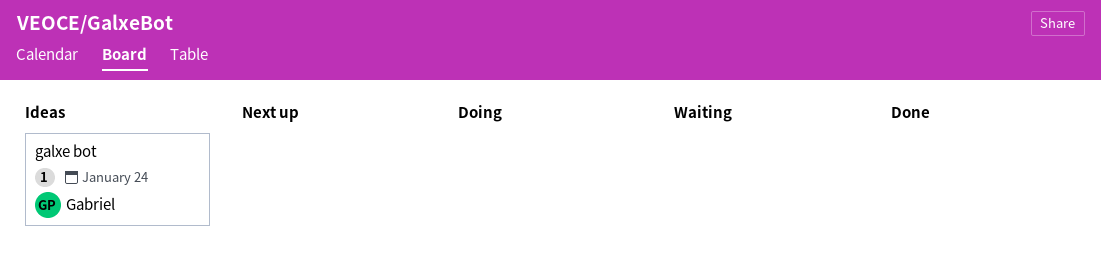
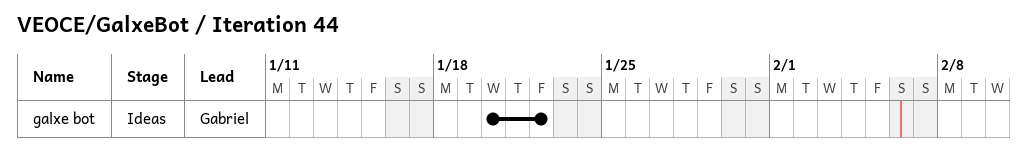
galxe bot, due: Jan 24 -> Jan 22

